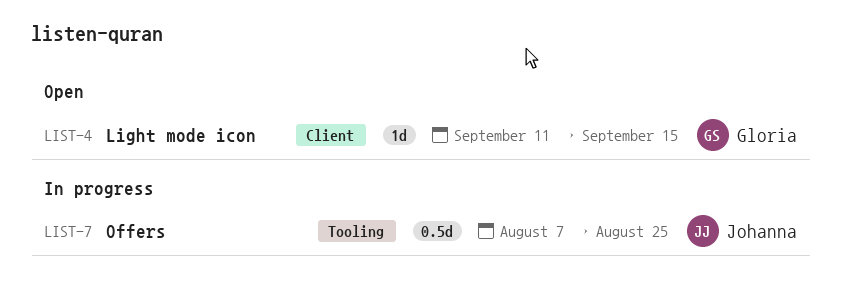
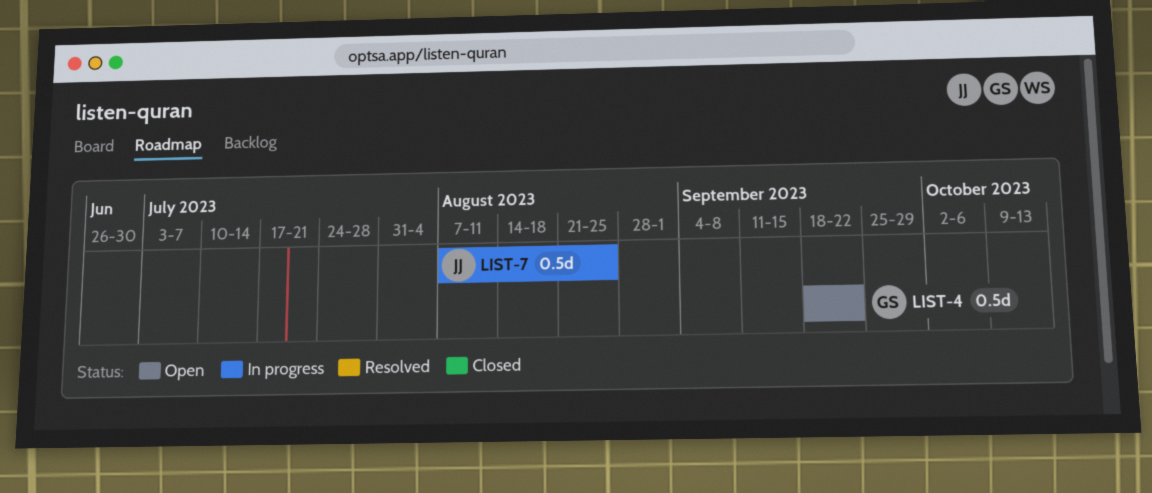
LIST-4, estimate: 1d -> 0.5d
LIST-4, start: Sep 11 -> Sep 18
LIST-4, due: Sep 15 -> Sep 22

